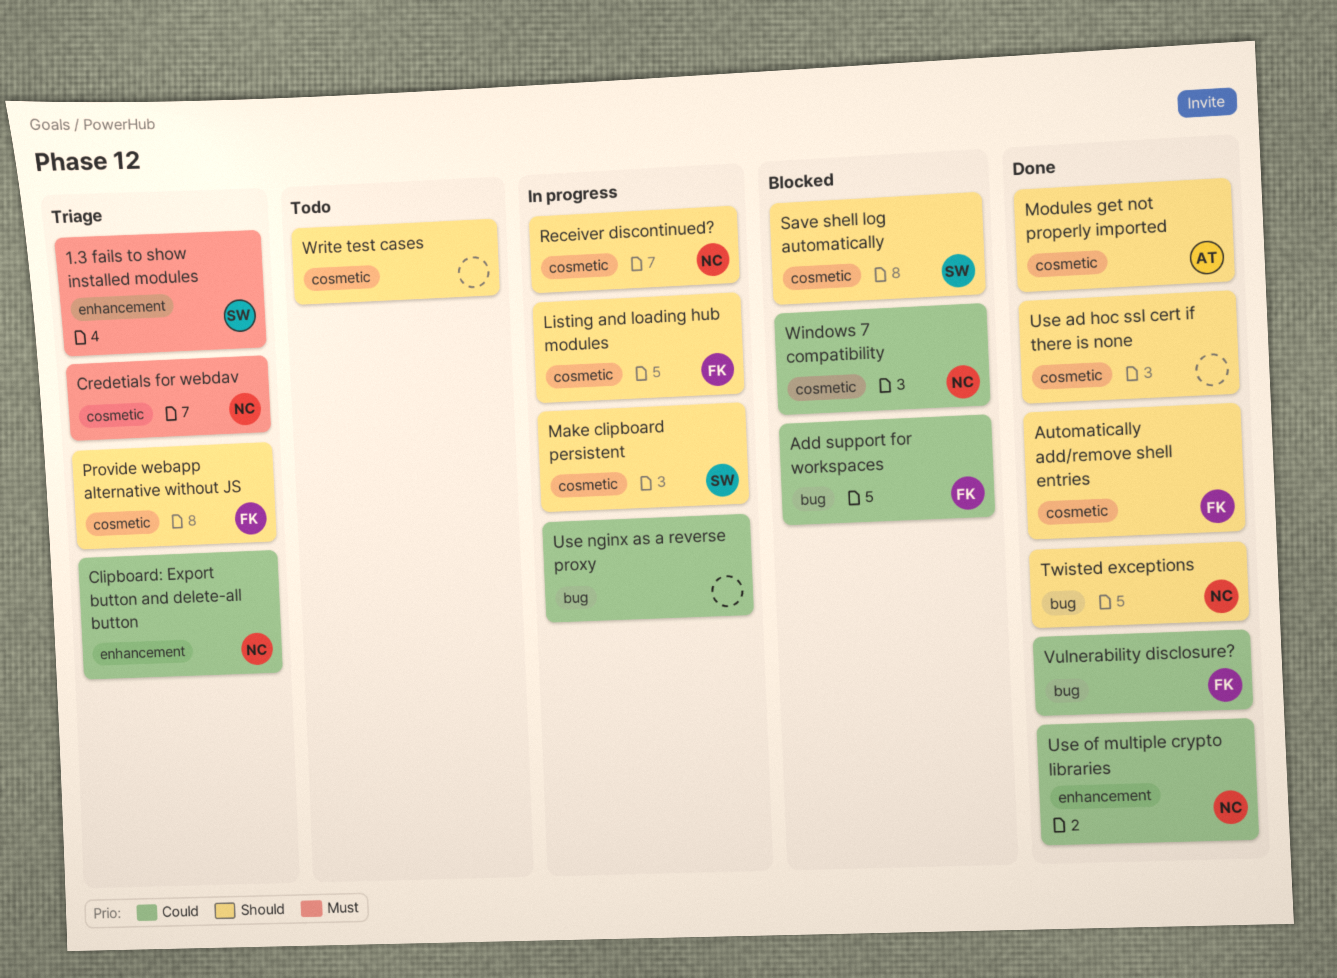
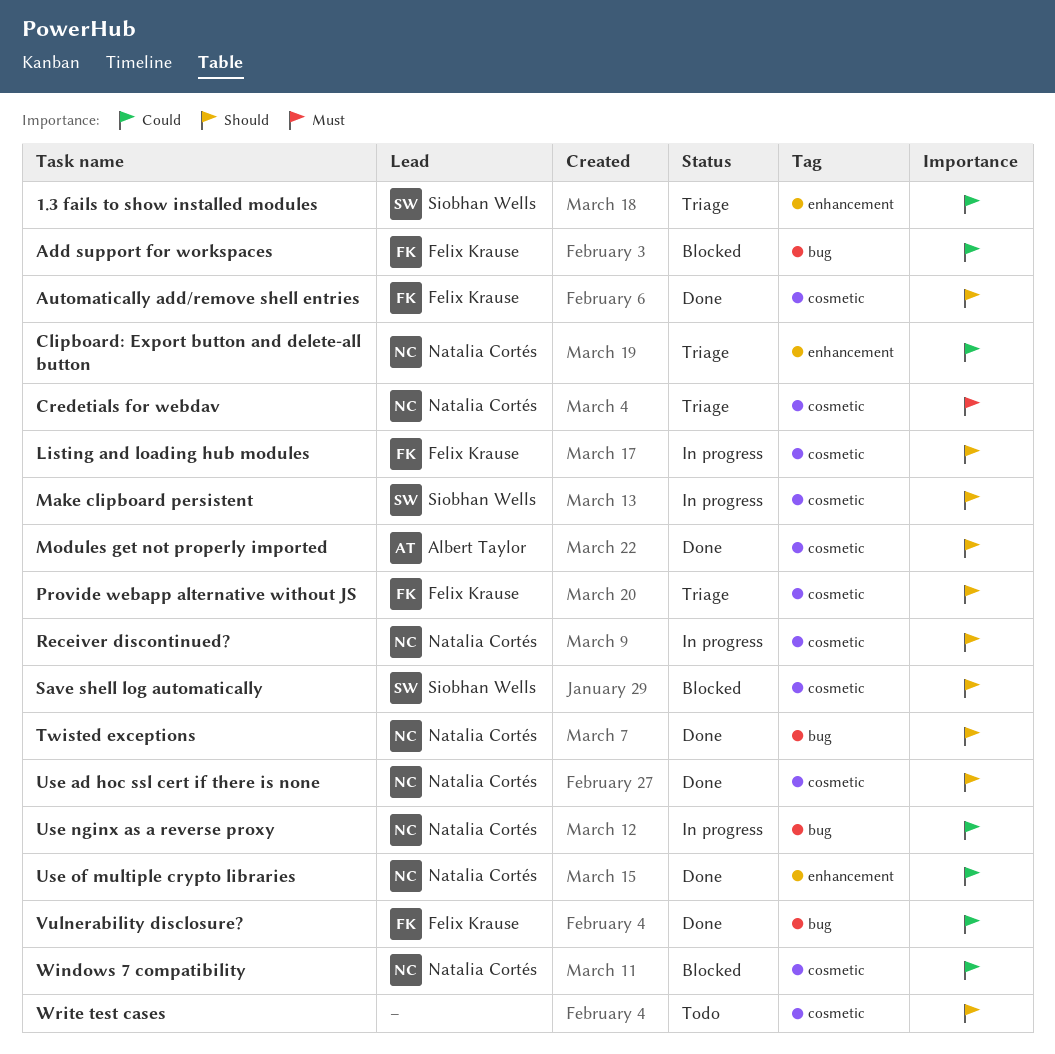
1.3 fails to show installed modules, priority: Must -> Could
Use ad hoc ssl cert if there is none, owner: none -> Natalia Cortés
Use nginx as a reverse proxy, owner: none -> Natalia Cortés

